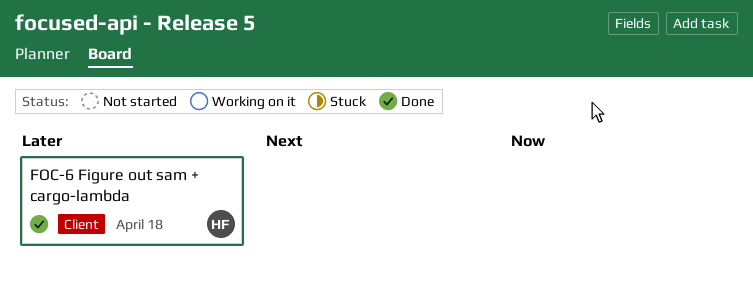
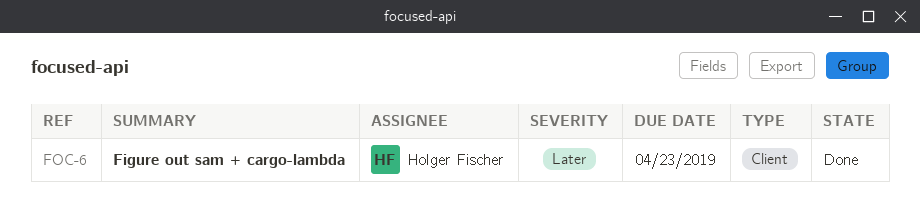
FOC-6, due: Apr 18 -> Apr 23

